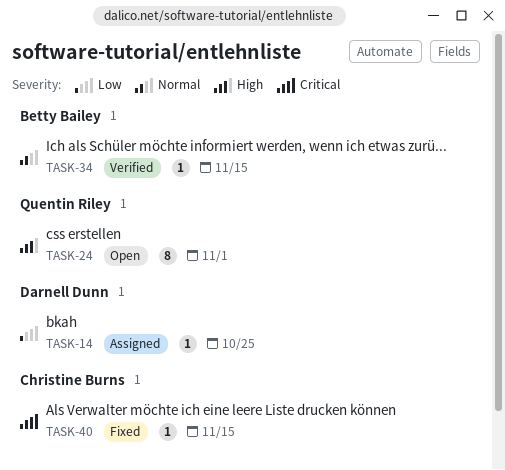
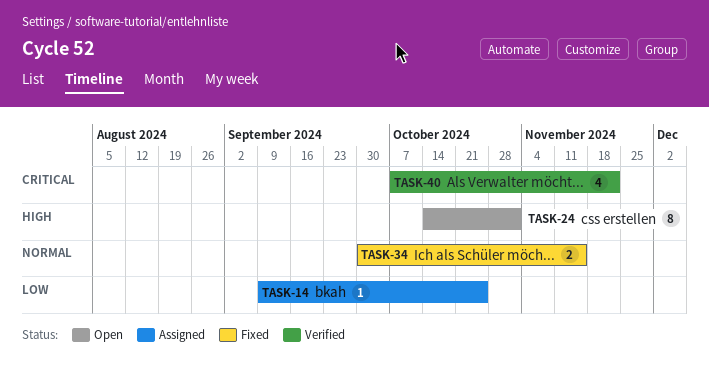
TASK-34, status: Verified -> Fixed
TASK-34, estimate: 1 -> 2
TASK-40, status: Fixed -> Verified
TASK-40, estimate: 1 -> 4
TASK-40, due: Nov 15 -> Nov 22

